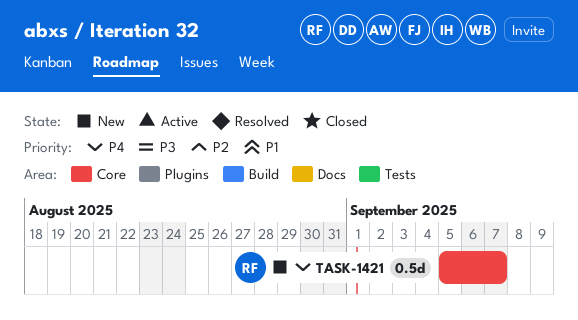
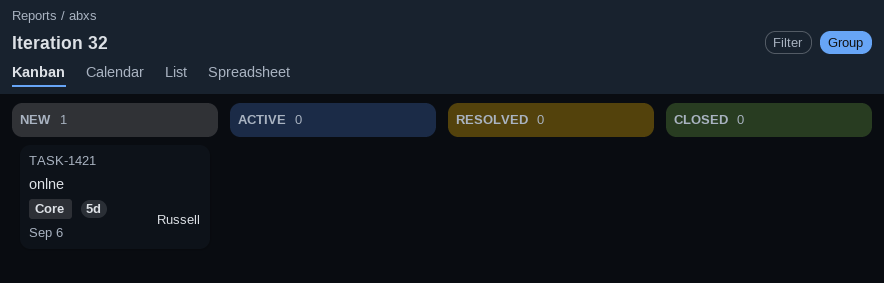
TASK-1421, estimate: 0.5d -> 5d
TASK-1421, due: Sep 7 -> Sep 6

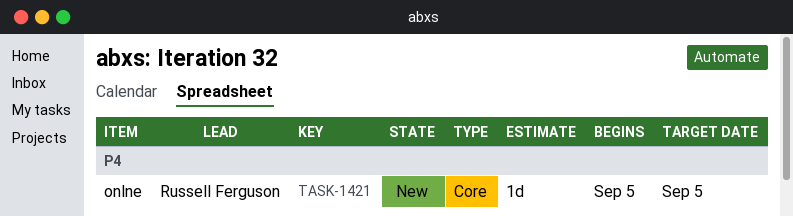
TASK-1421, estimate: 5d -> 1d
TASK-1421, due: Sep 6 -> Sep 5

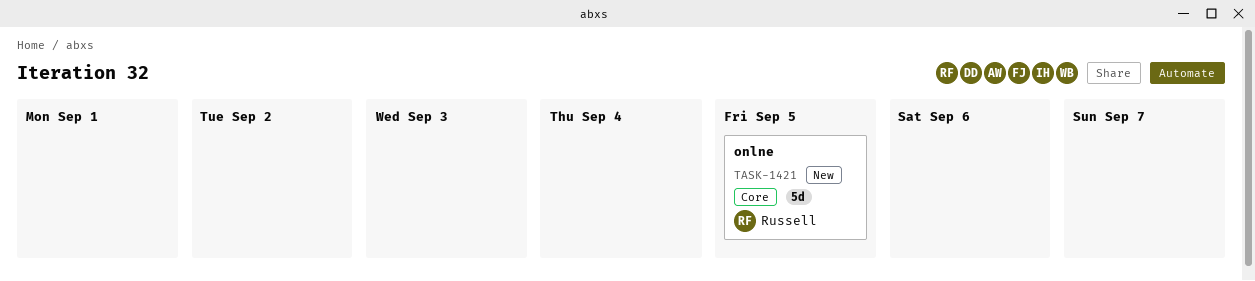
TASK-1421, estimate: 1d -> 5d

